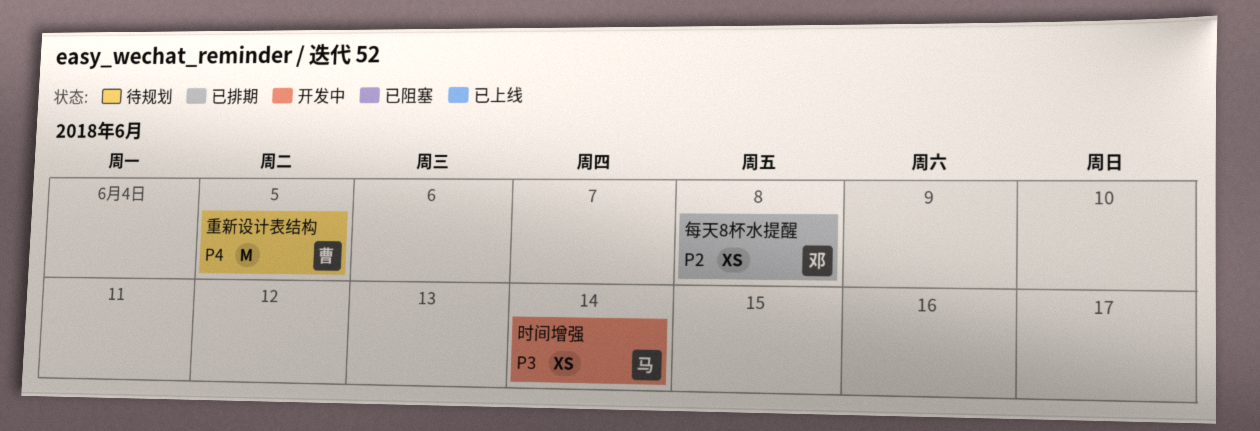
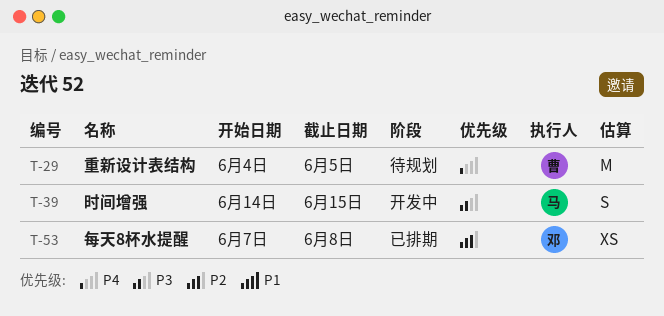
时间增强, estimate: XS -> S
时间增强, due: Jun 14 -> Jun 15

